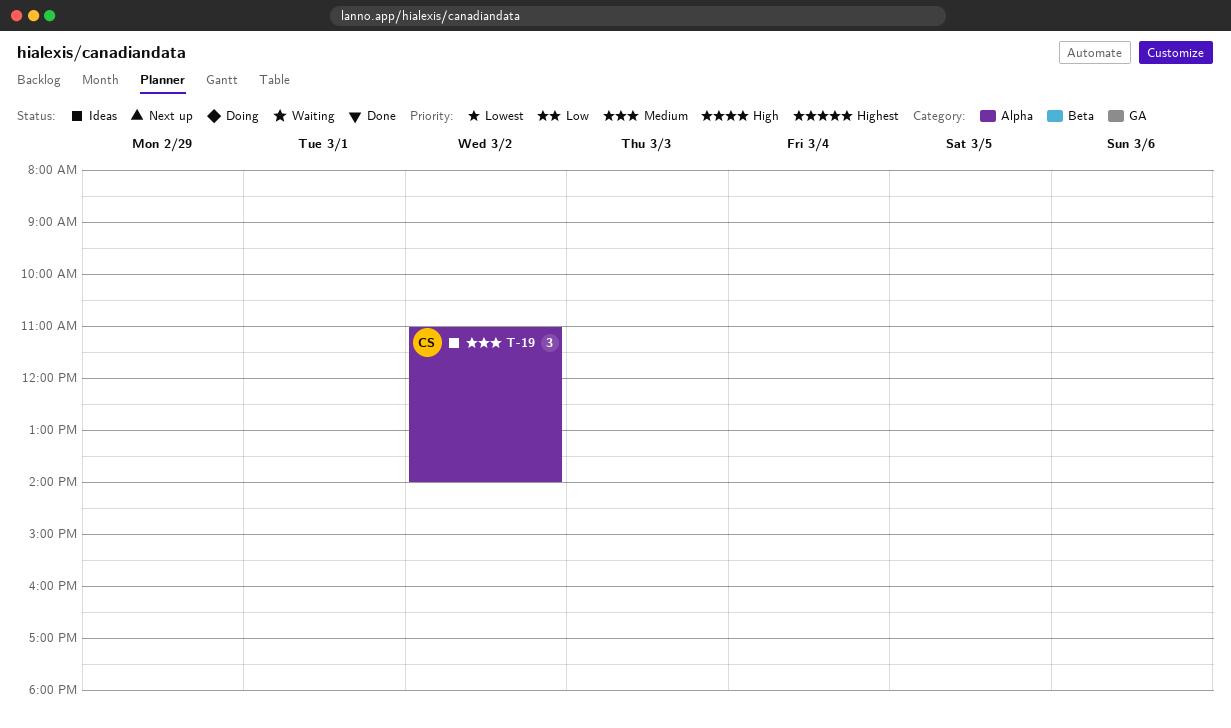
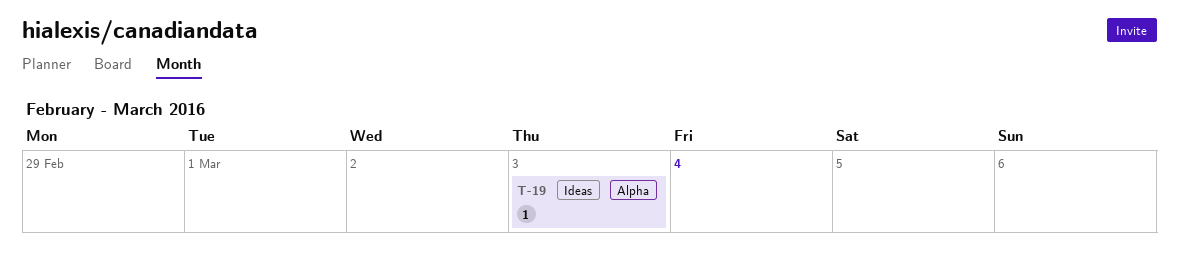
T-19, estimate: 3 -> 1
T-19, day: Mar 2 -> Mar 3

